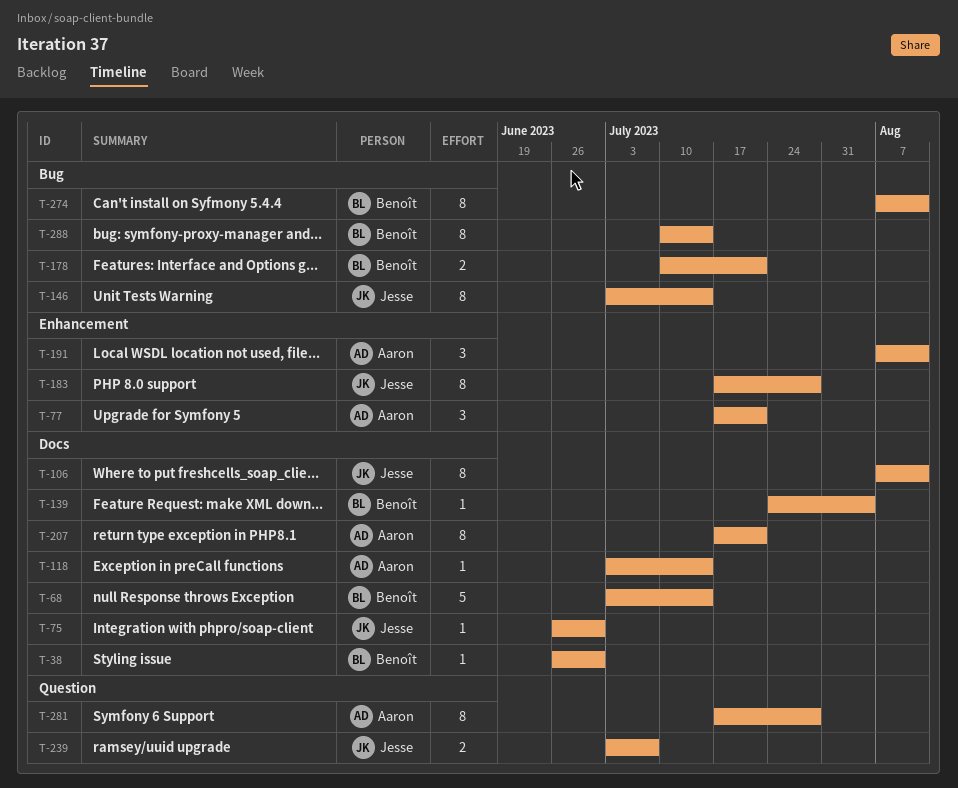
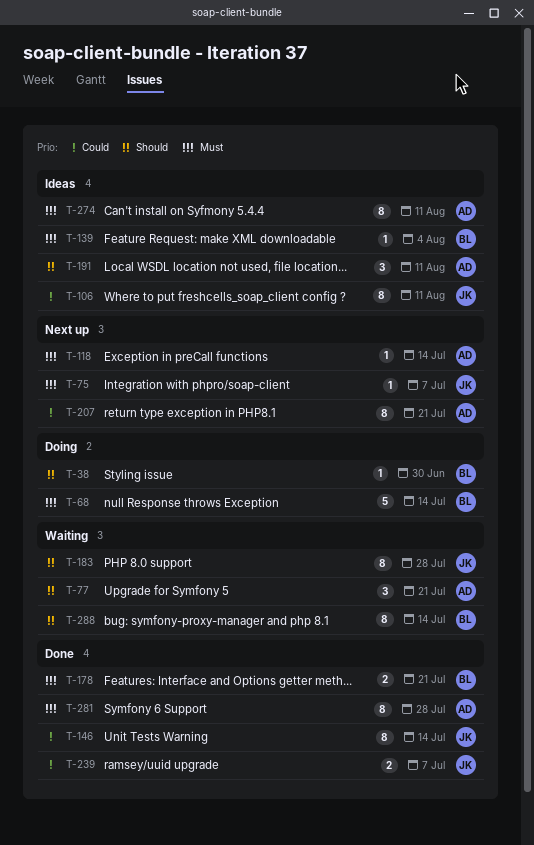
T-75, due: Jun 30 -> Jul 7
T-274, owner: Benoît -> Aaron

